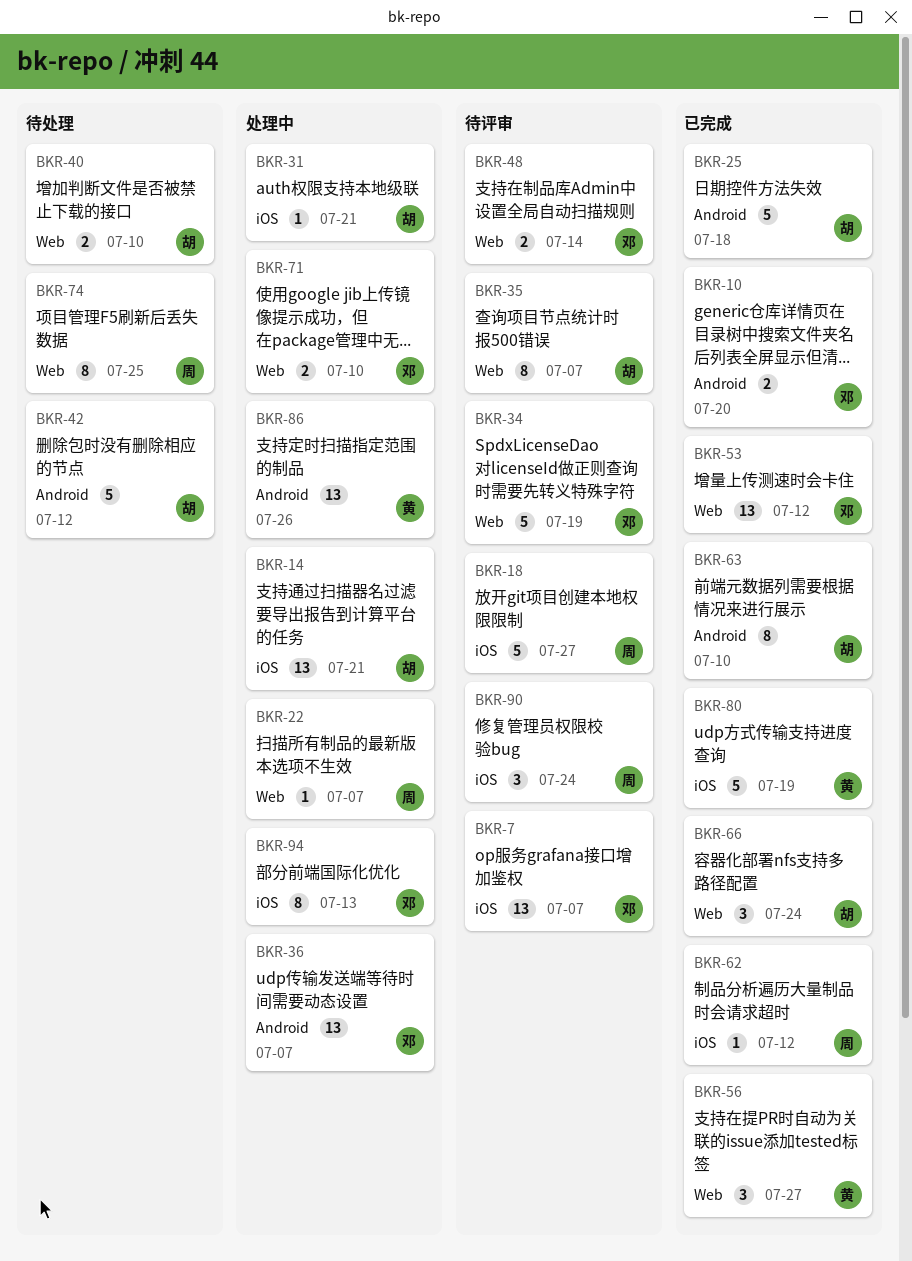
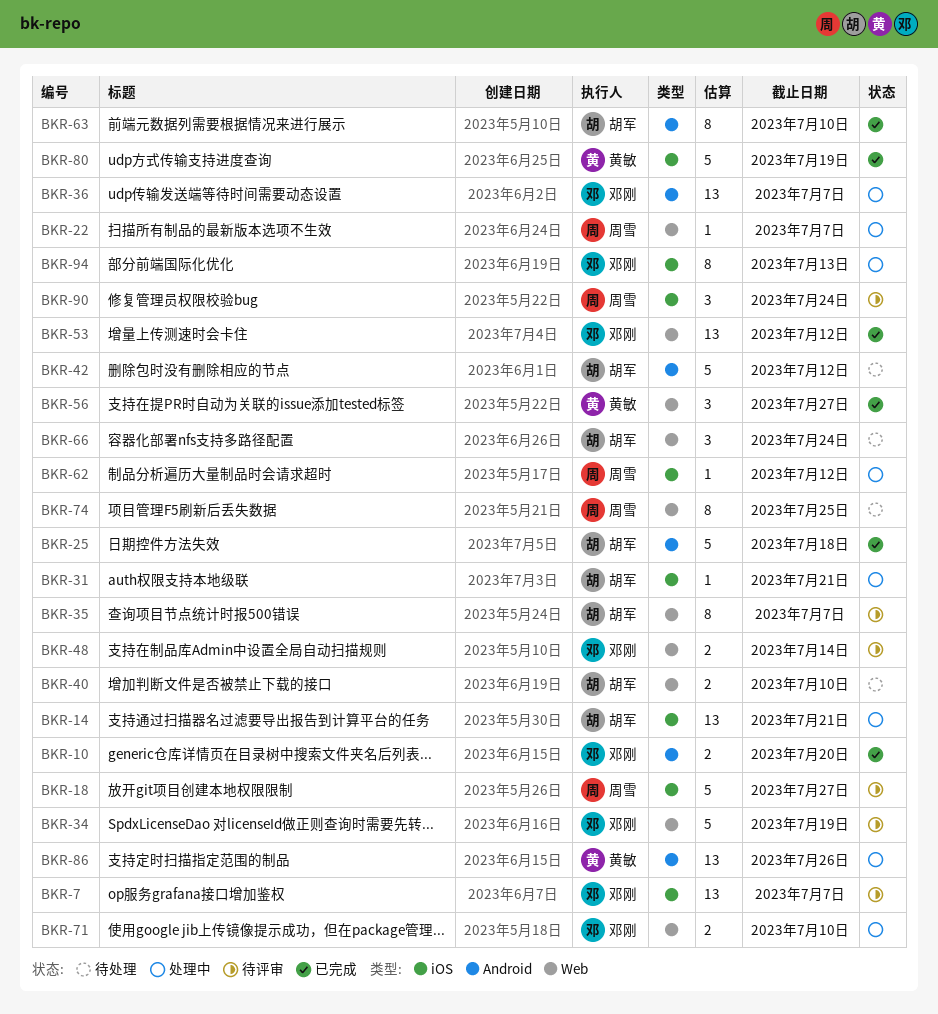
BKR-62, status: 已完成 -> 处理中
BKR-66, status: 已完成 -> 待处理

